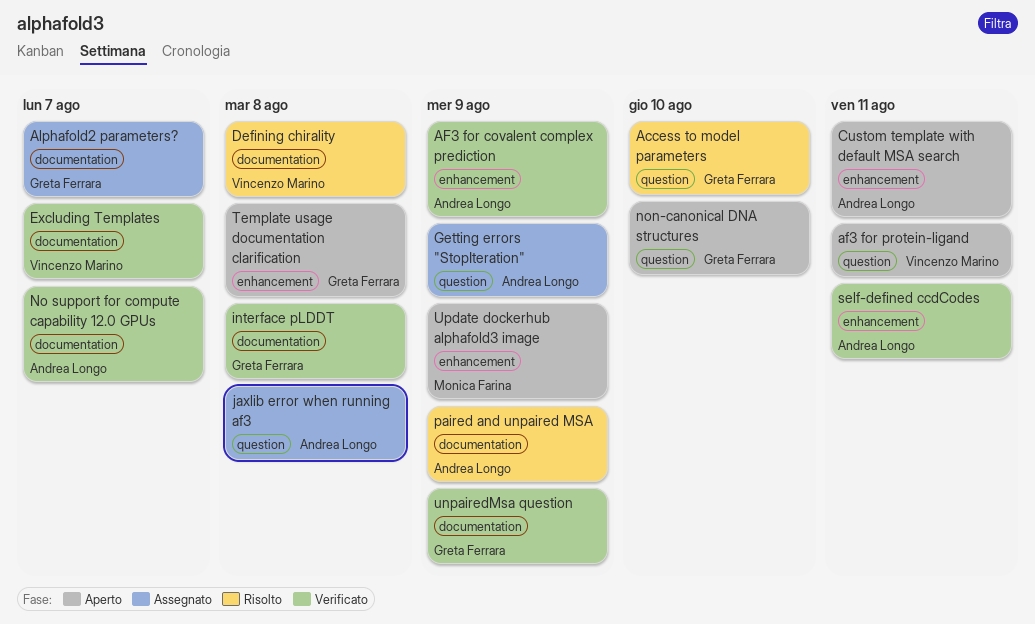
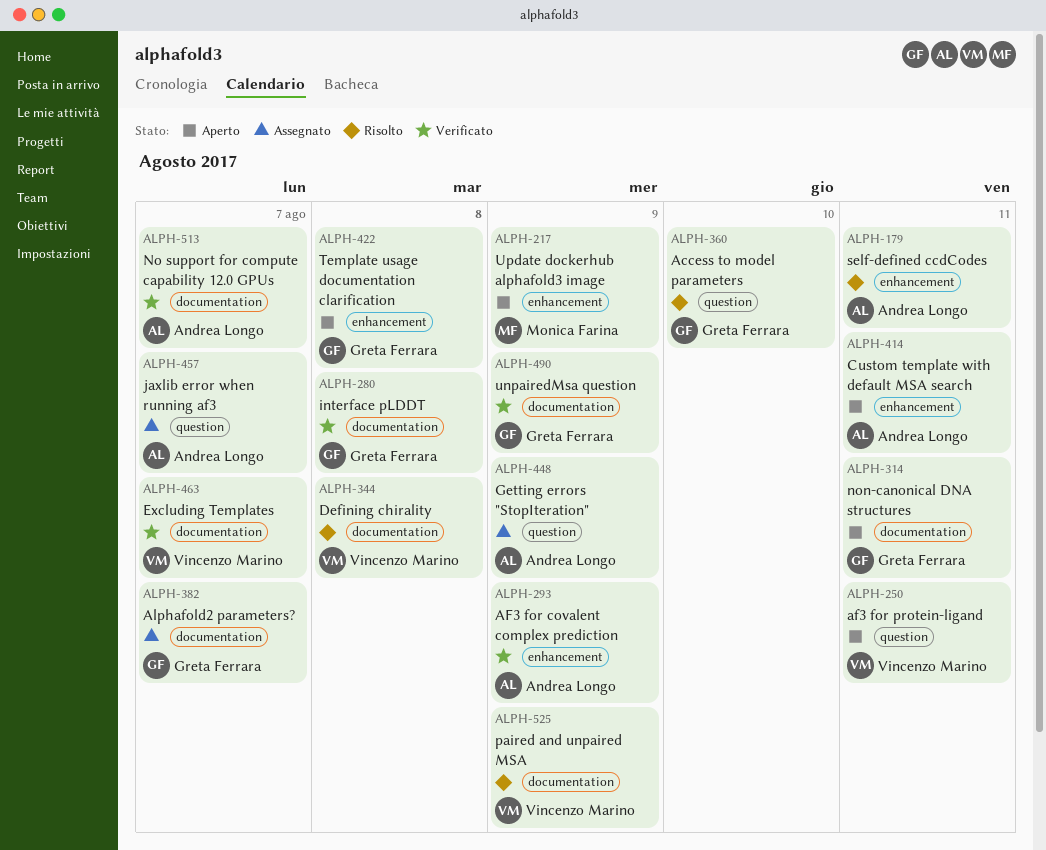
jaxlib error when running af3, due: Aug 8 -> Aug 7
non-canonical DNA structures, label: question -> documentation
non-canonical DNA structures, due: Aug 10 -> Aug 11
paired and unpaired MSA, owner: Andrea Longo -> Vincenzo Marino
self-defined ccdCodes, status: Verificato -> Risolto

